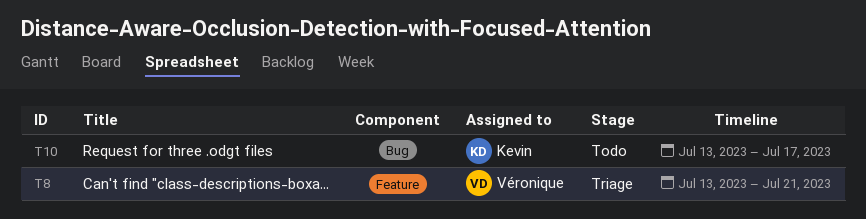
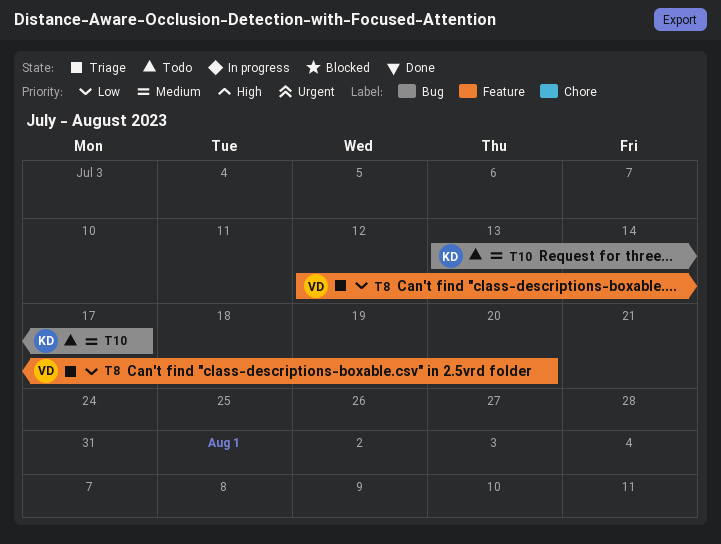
T8, start: Jul 13 -> Jul 12
T8, due: Jul 21 -> Jul 20

